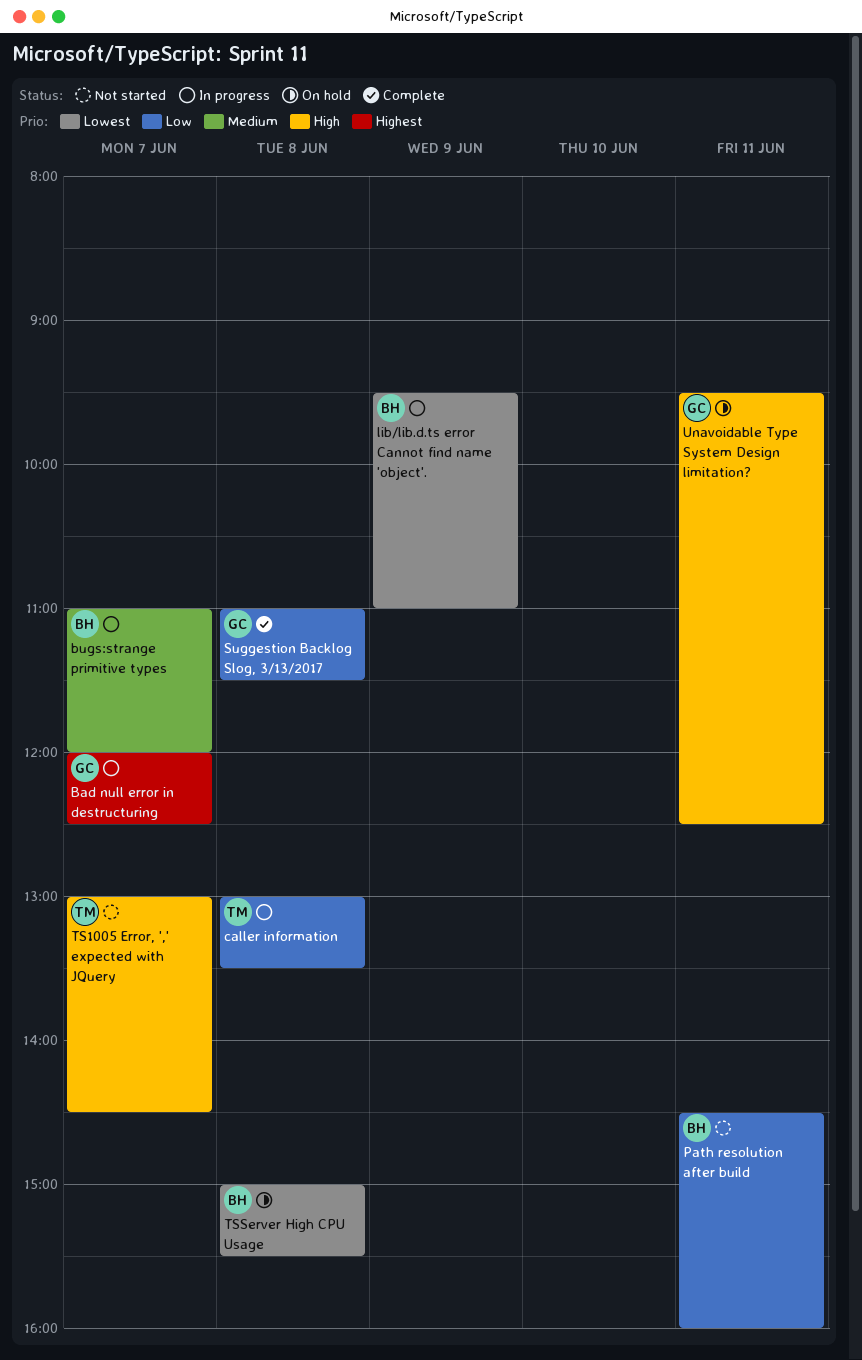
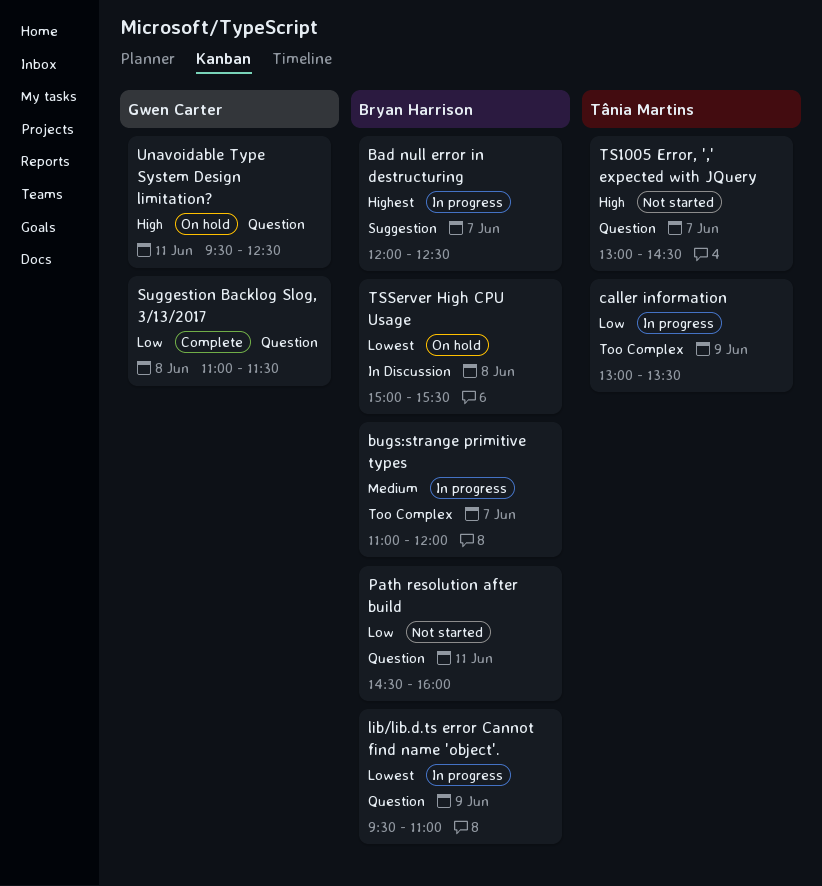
Bad null error in destructuring, owner: Gwen Carter -> Bryan Harrison
caller information, day: Jun 8 -> Jun 9

